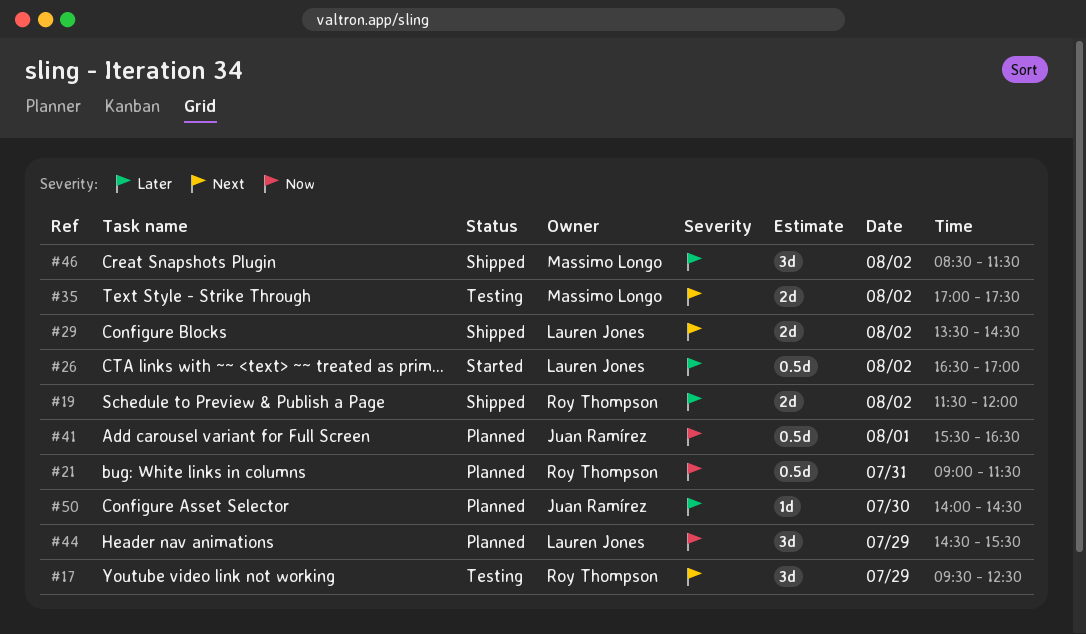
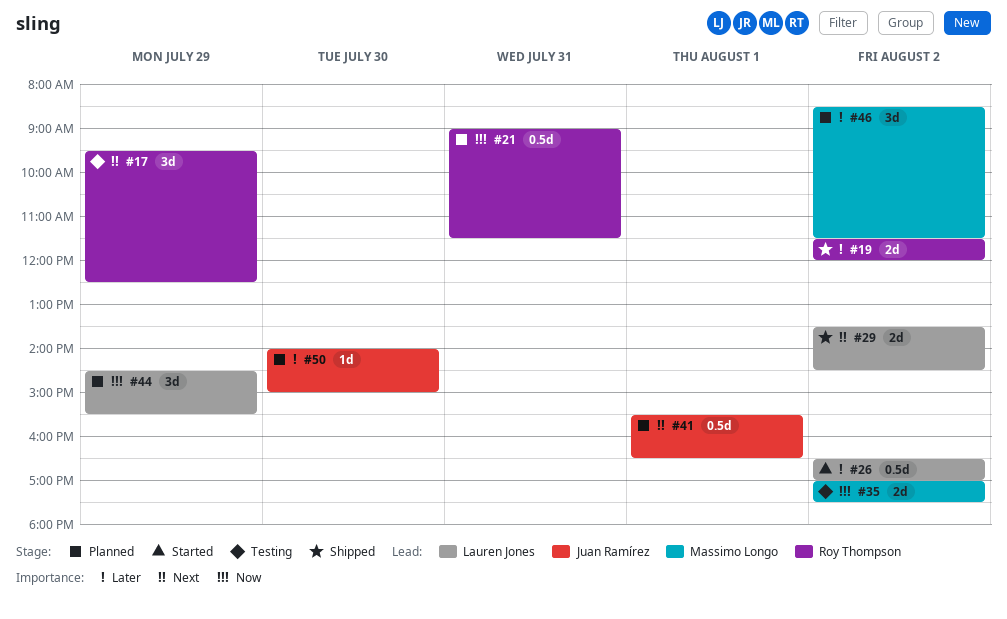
#35, priority: Next -> Now
#41, priority: Now -> Next
#46, status: Shipped -> Planned
#50, ends: 14:30 -> 15:00

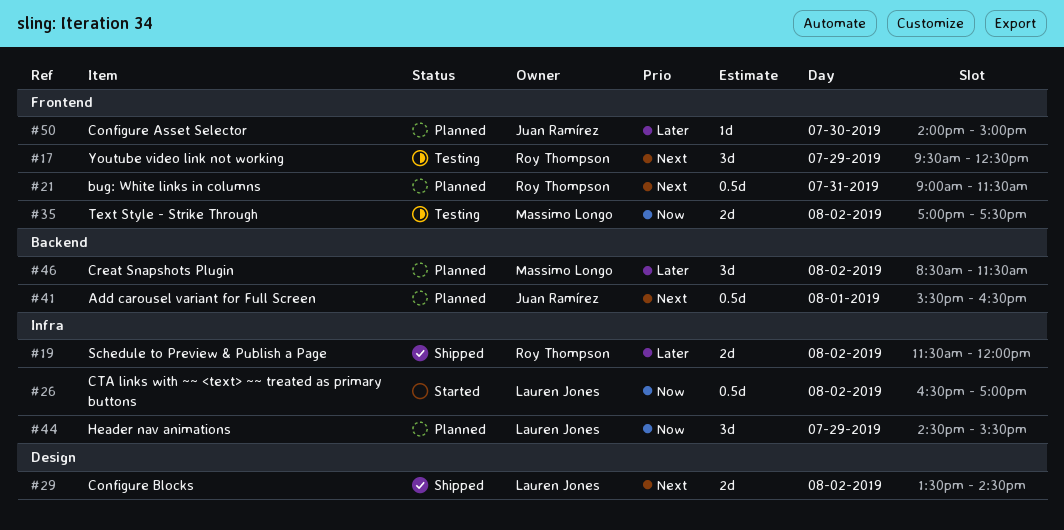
#21, priority: Now -> Next
#26, priority: Later -> Now

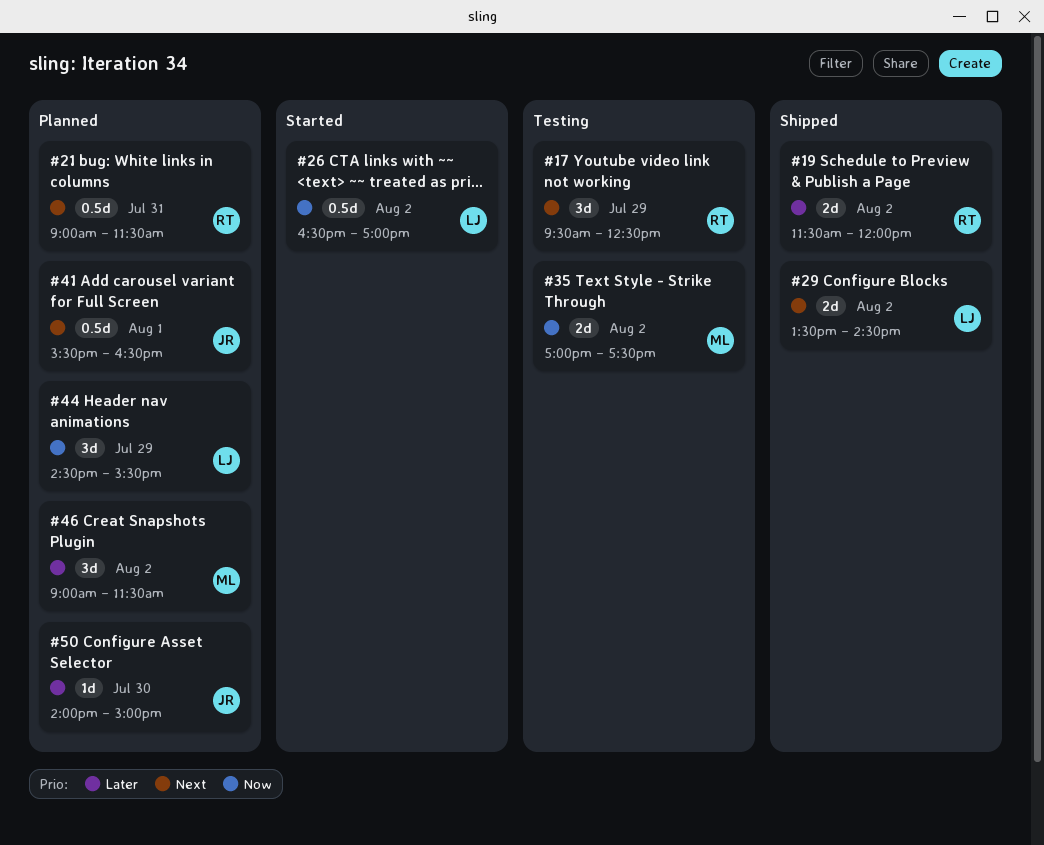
#46, begins: 08:30 -> 09:00

